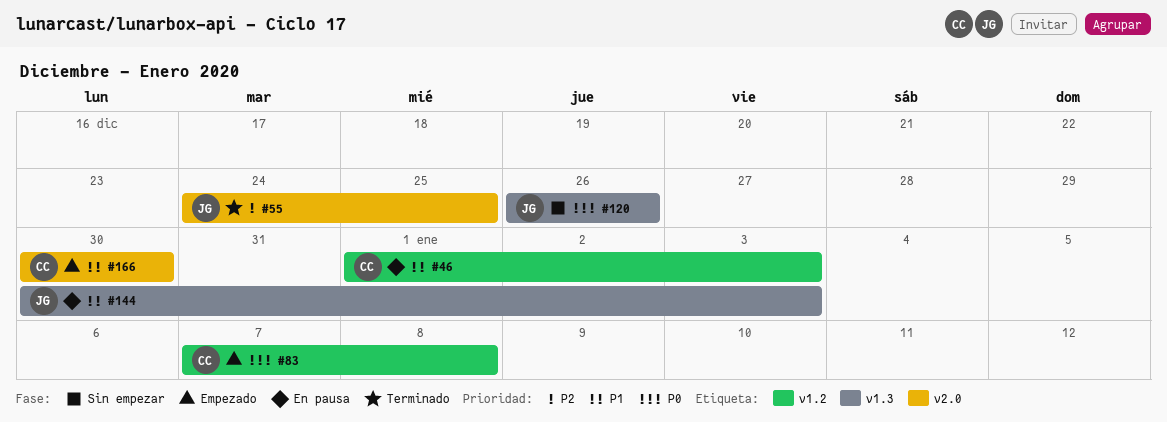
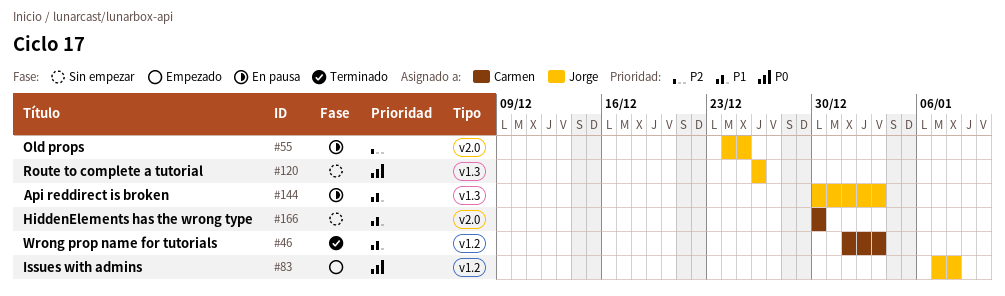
#46, status: En pausa -> Terminado
#55, status: Terminado -> En pausa
#83, owner: Carmen -> Jorge
#166, status: Empezado -> Sin empezar

